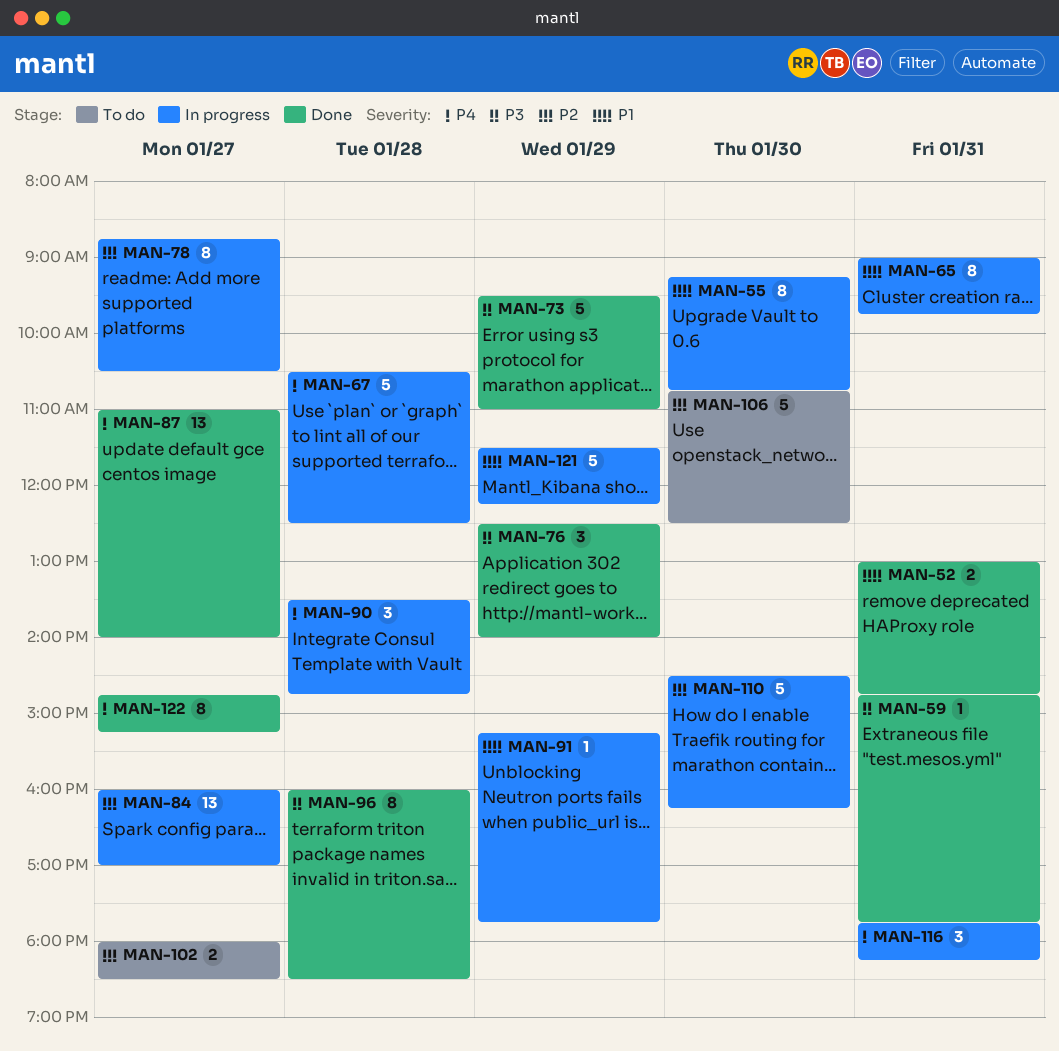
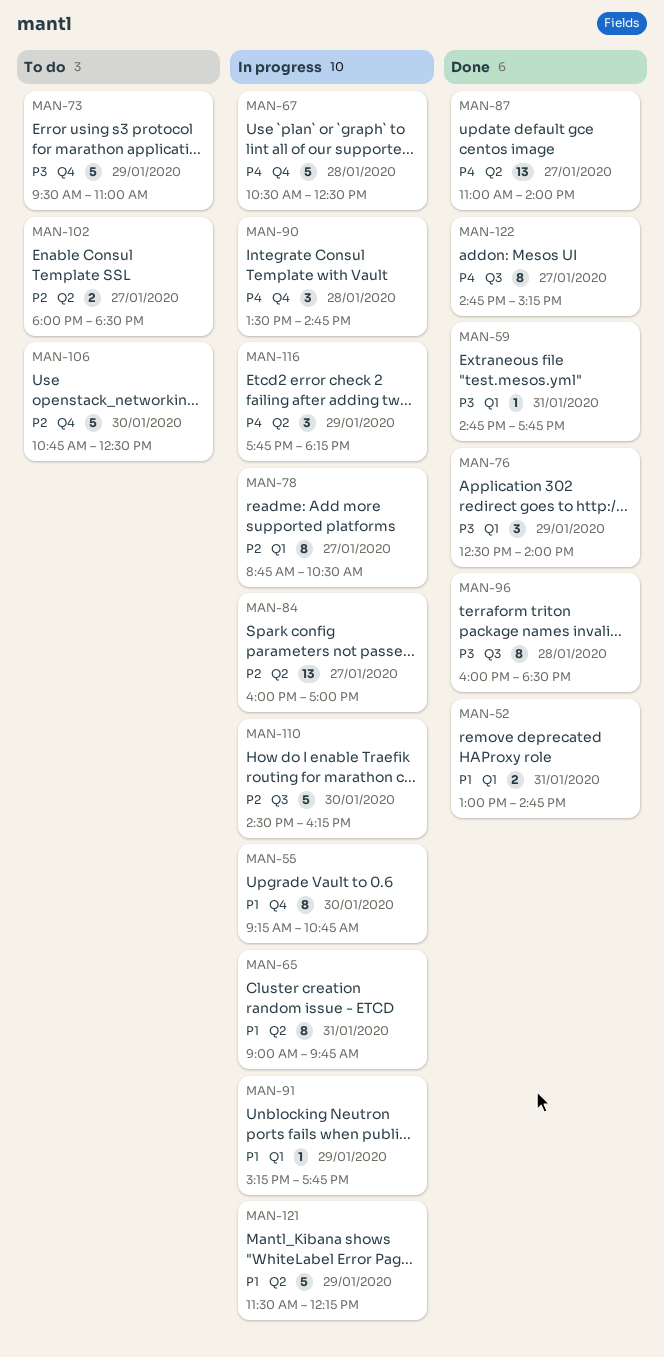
MAN-73, status: Done -> To do
MAN-116, day: Jan 31 -> Jan 29

